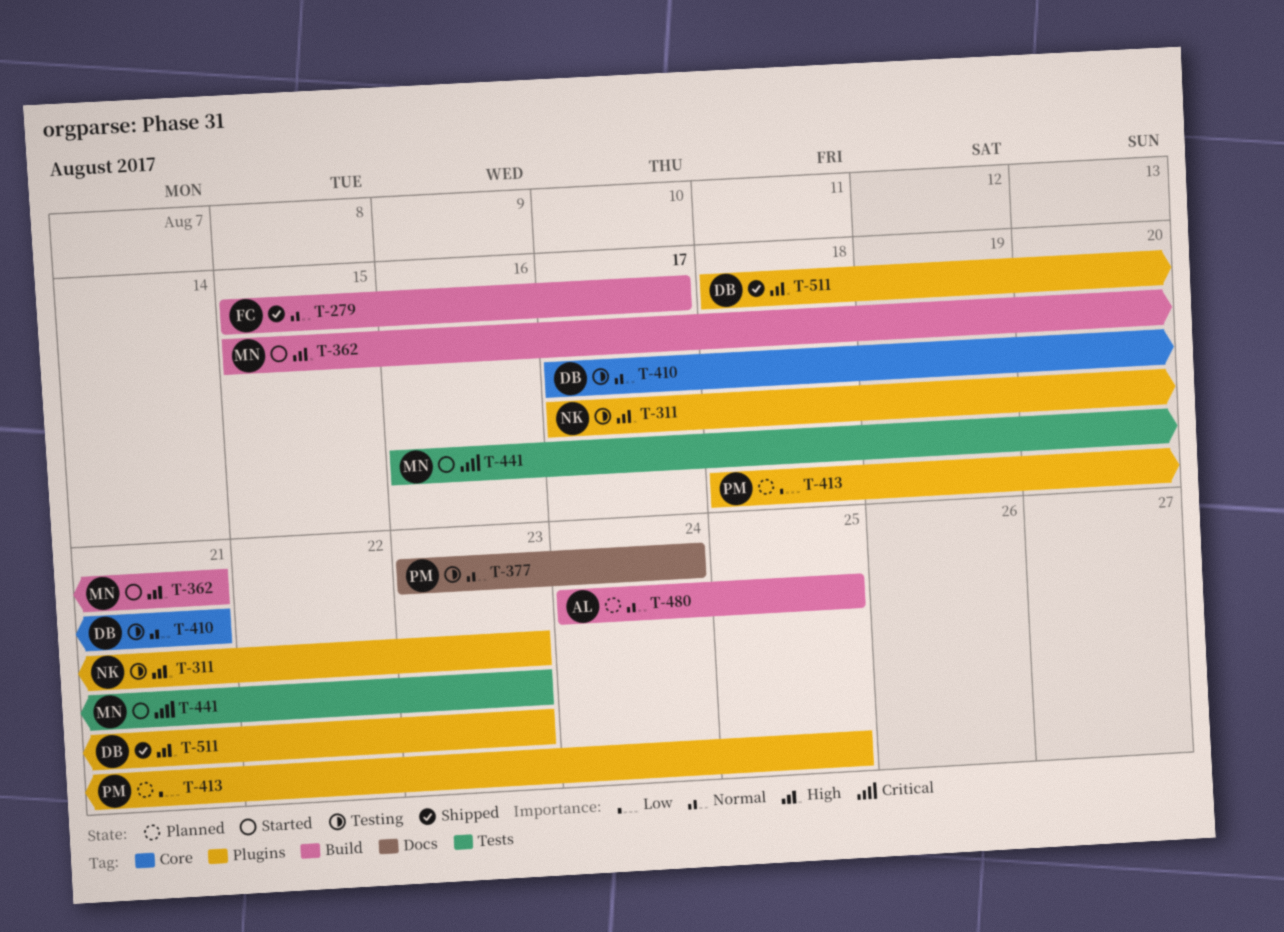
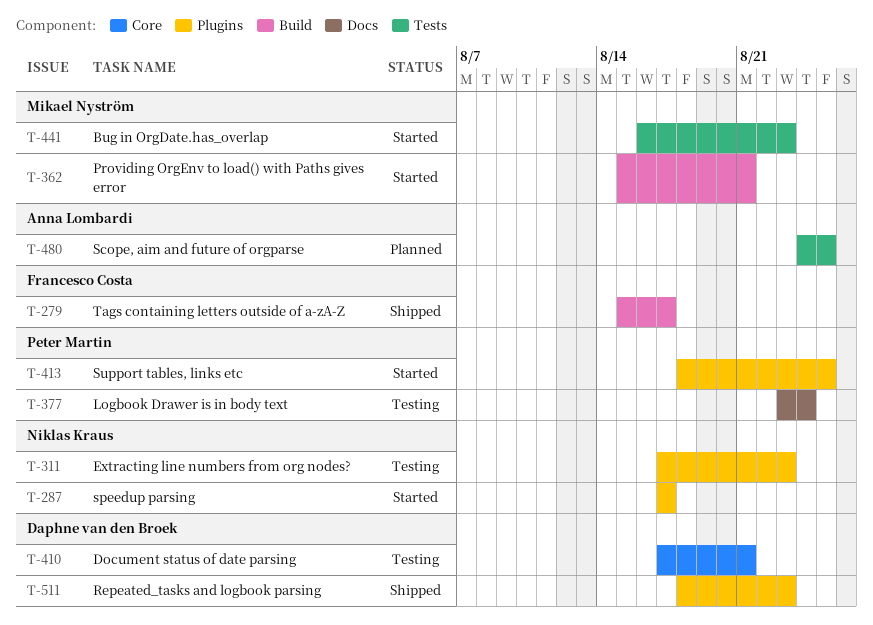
T-287: none -> present
T-413, status: Planned -> Started
T-480, label: Build -> Tests

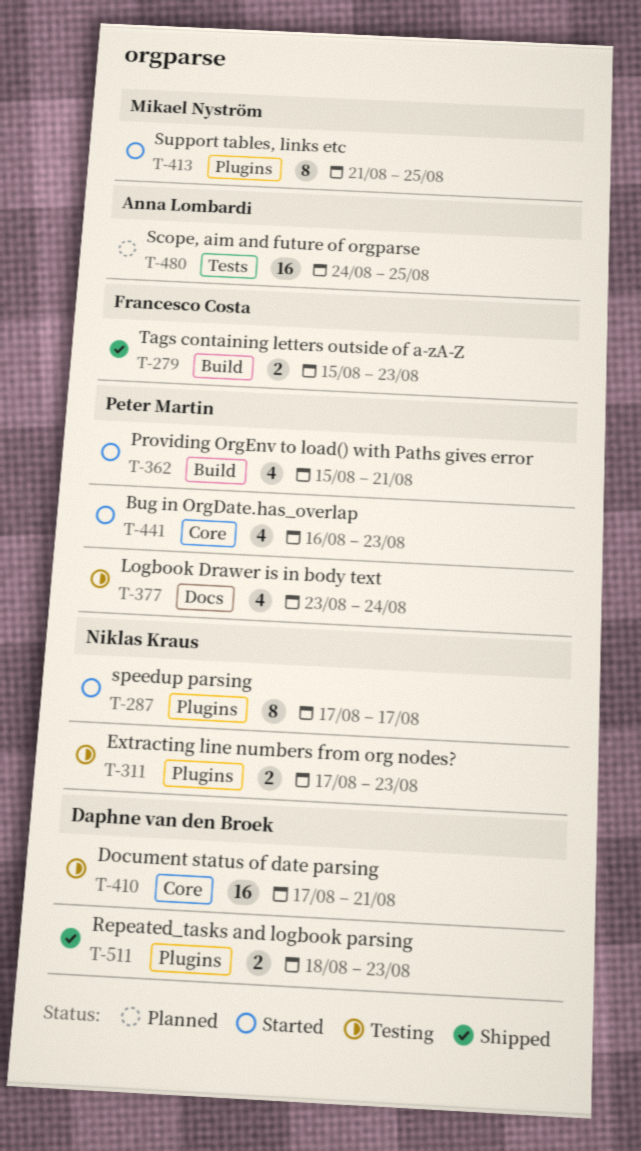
T-279, due: Aug 17 -> Aug 23
T-362, owner: Mikael Nyström -> Peter Martin
T-413, owner: Peter Martin -> Mikael Nyström
T-413, start: Aug 18 -> Aug 21
T-441, owner: Mikael Nyström -> Peter Martin
T-441, label: Tests -> Core

